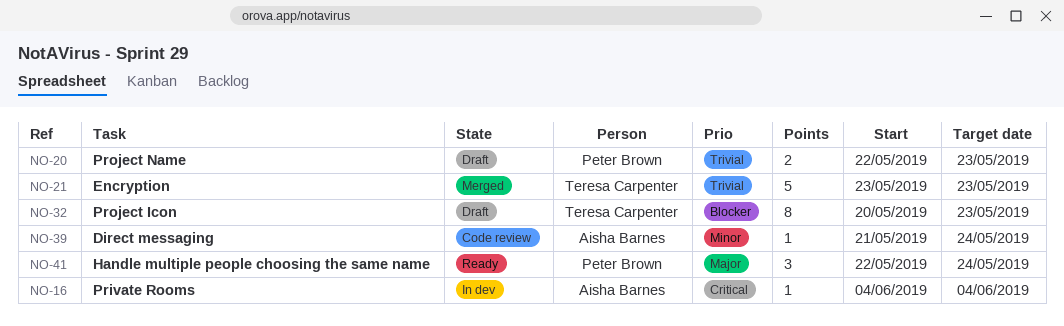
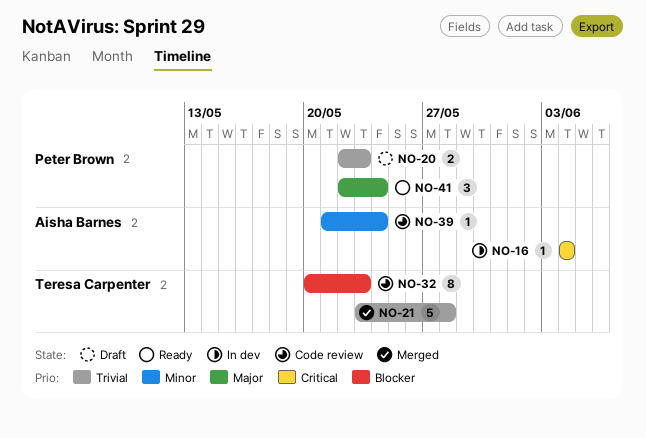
NO-21, due: May 23 -> May 28
NO-32, status: Draft -> Code review

